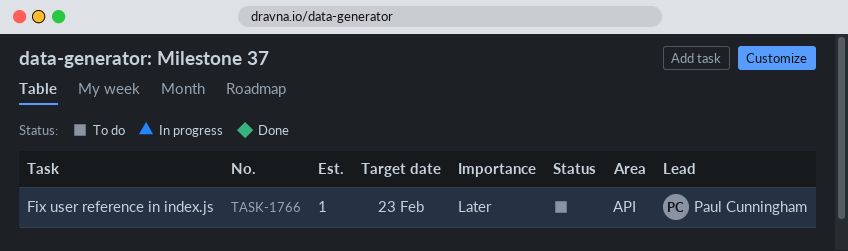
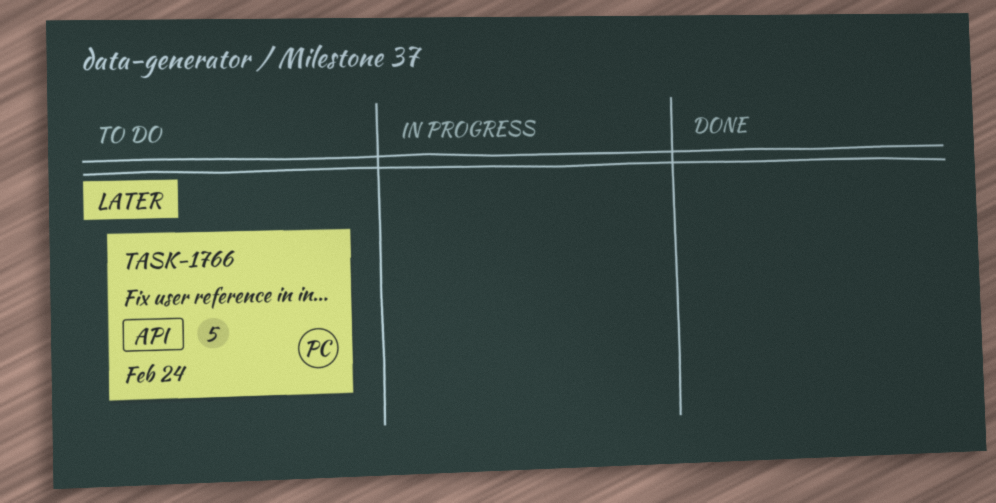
TASK-1766, estimate: 1 -> 5
TASK-1766, due: Feb 23 -> Feb 24

